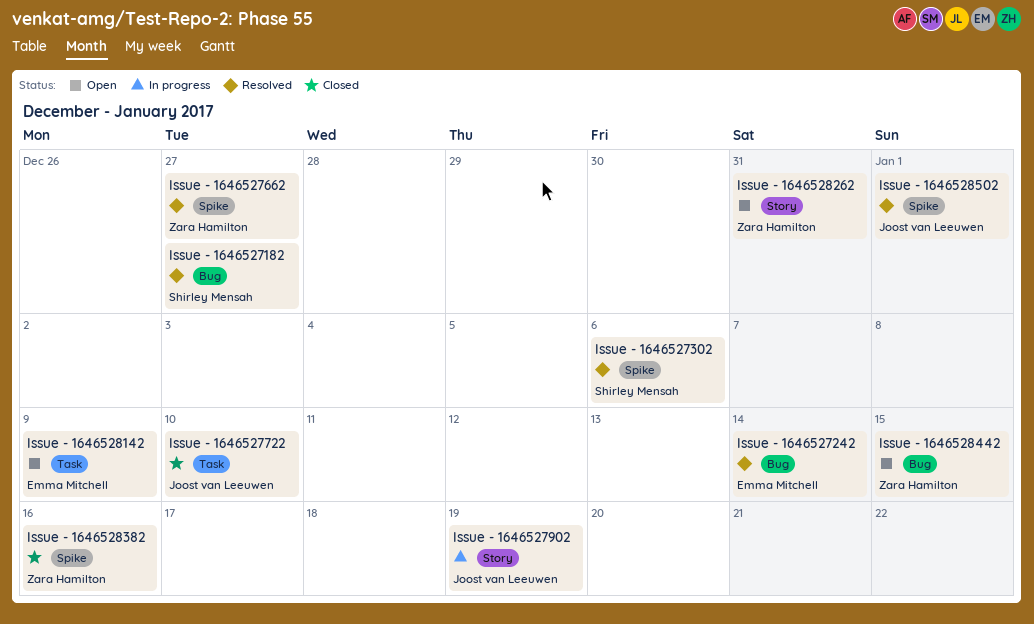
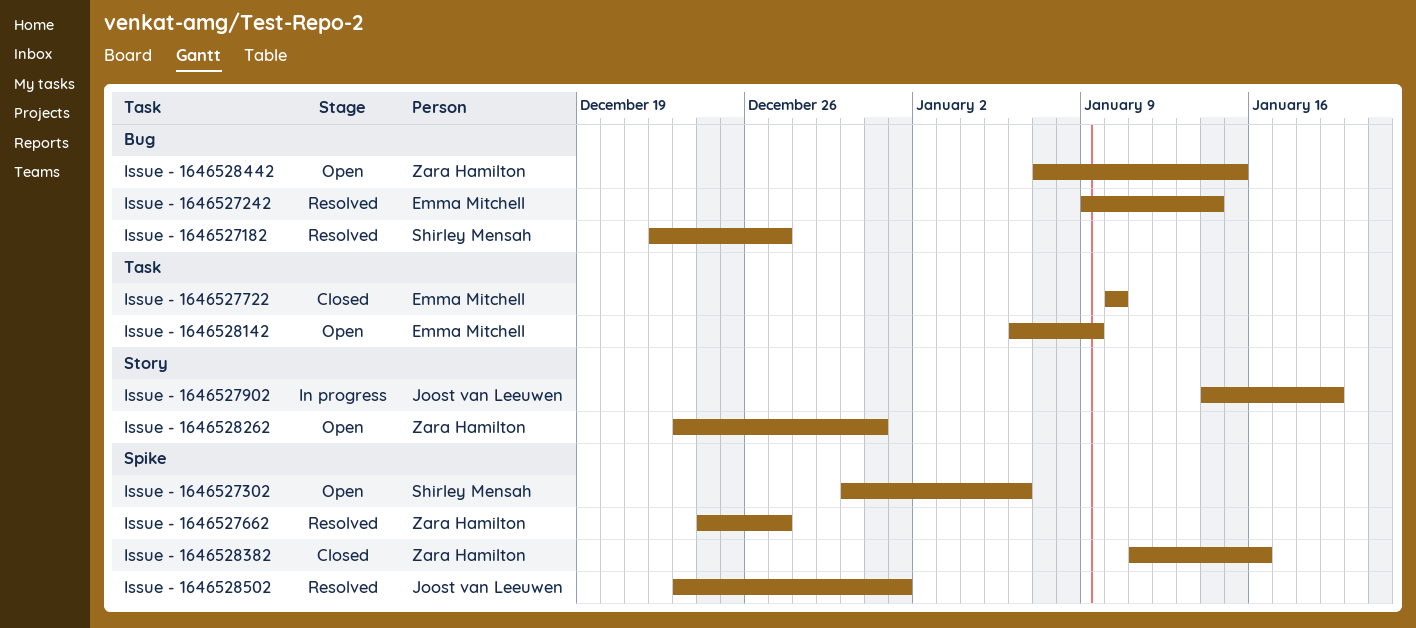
Issue - 1646527302, status: Resolved -> Open
Issue - 1646527722, owner: Joost van Leeuwen -> Emma Mitchell

